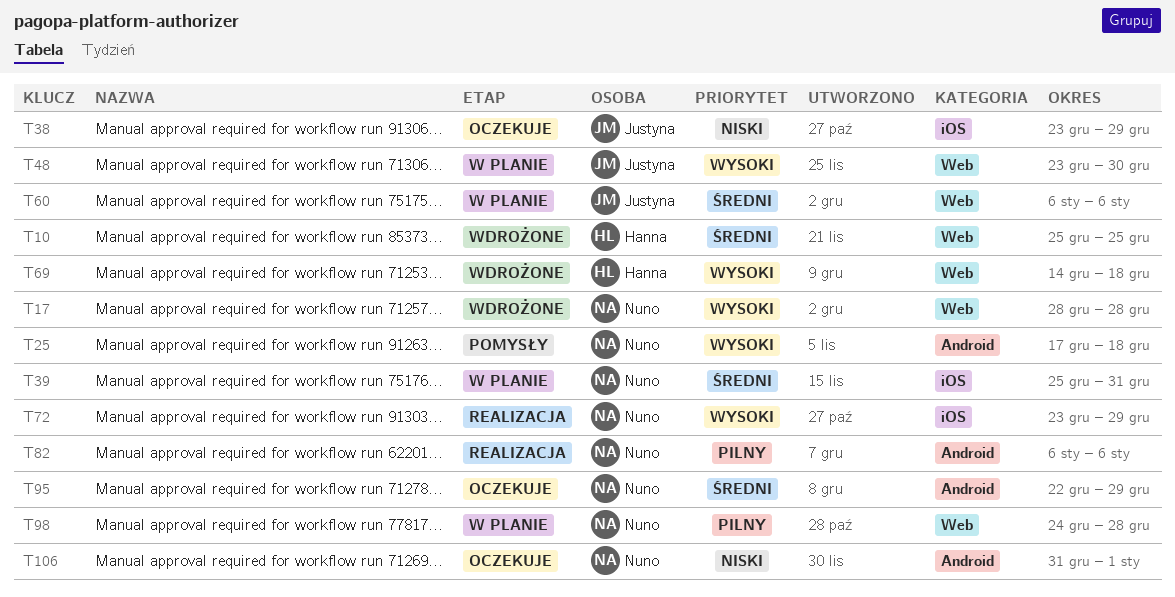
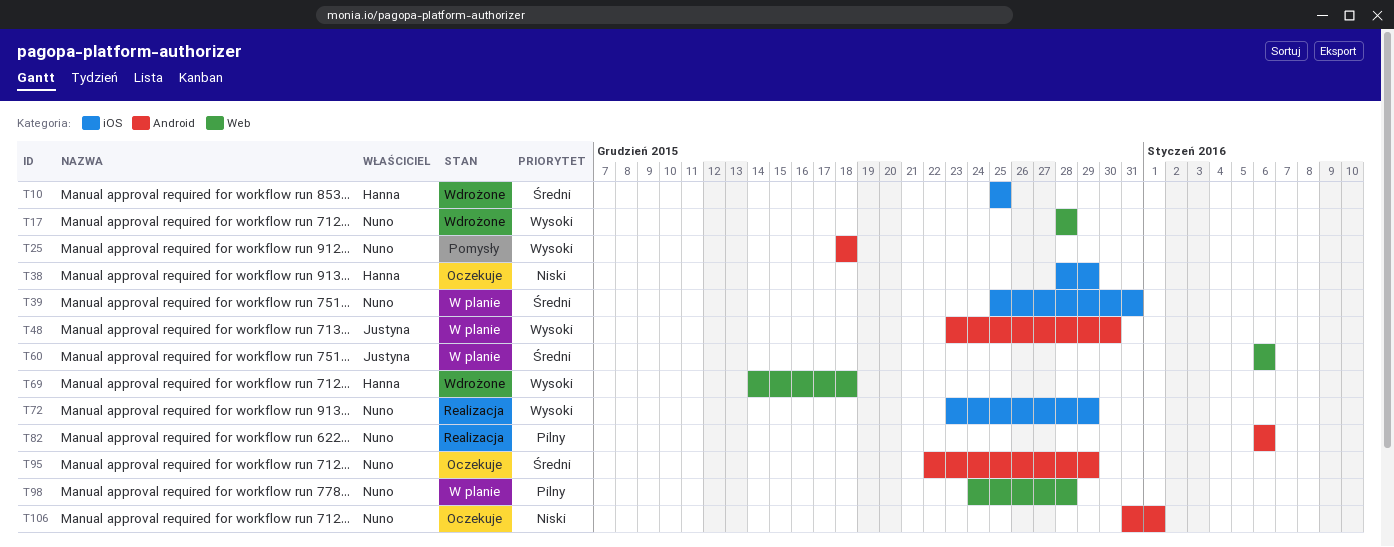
T10, label: Web -> iOS
T25, start: Dec 17 -> Dec 18
T38, owner: Justyna -> Hanna
T38, start: Dec 23 -> Dec 28
T48, label: Web -> Android

